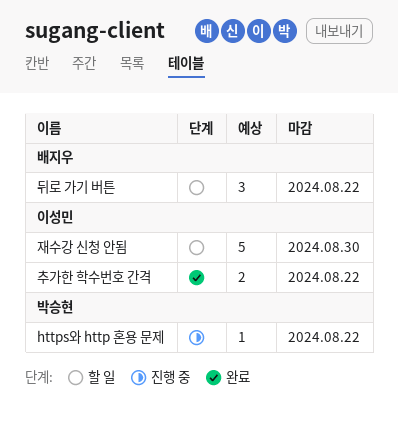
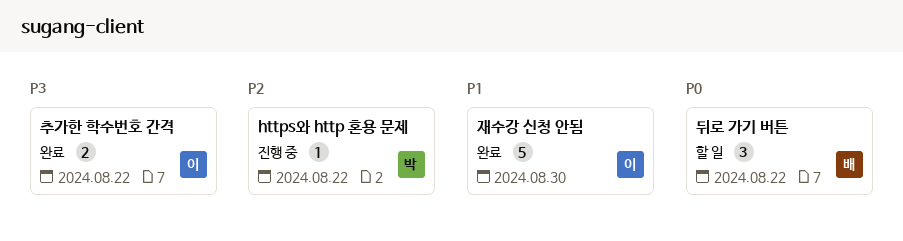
재수강 신청 안됨, status: 할 일 -> 완료

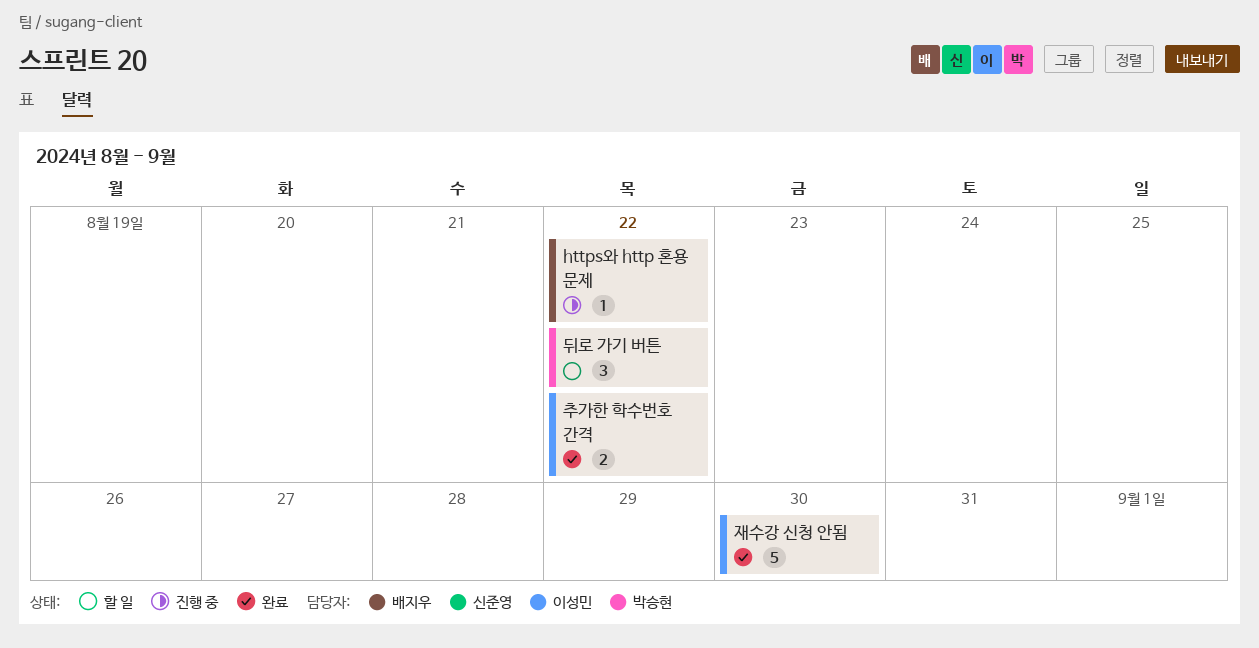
https와 http 혼용 문제, owner: 박승현 -> 배지우
뒤로 가기 버튼, owner: 배지우 -> 박승현

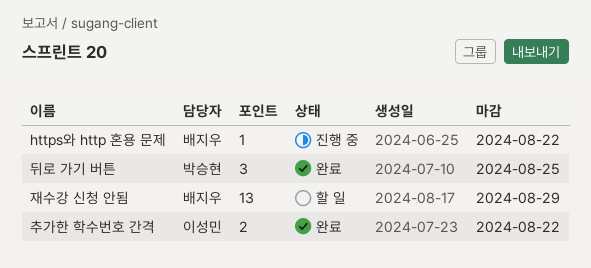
뒤로 가기 버튼, status: 할 일 -> 완료
뒤로 가기 버튼, due: Aug 22 -> Aug 25
재수강 신청 안됨, status: 완료 -> 할 일
재수강 신청 안됨, owner: 이성민 -> 배지우
재수강 신청 안됨, estimate: 5 -> 13
재수강 신청 안됨, due: Aug 30 -> Aug 29

